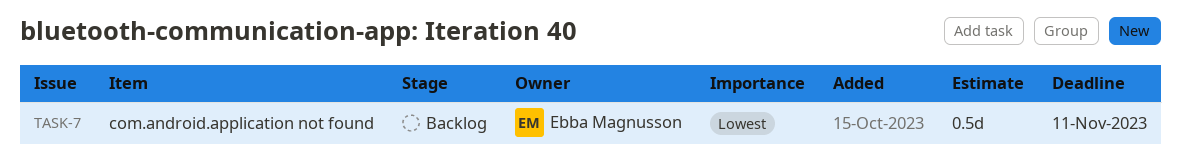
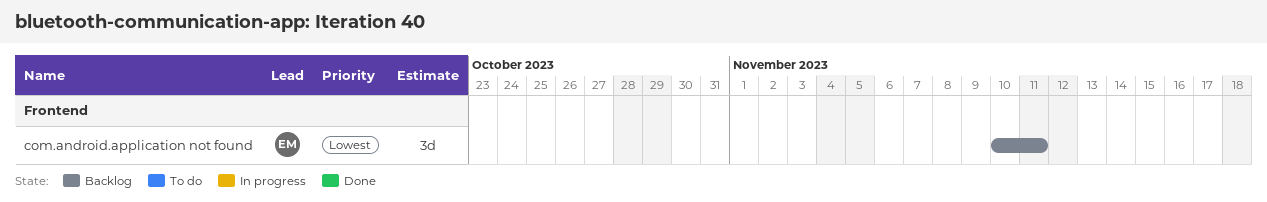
com.android.application not found, estimate: 0.5d -> 3d

